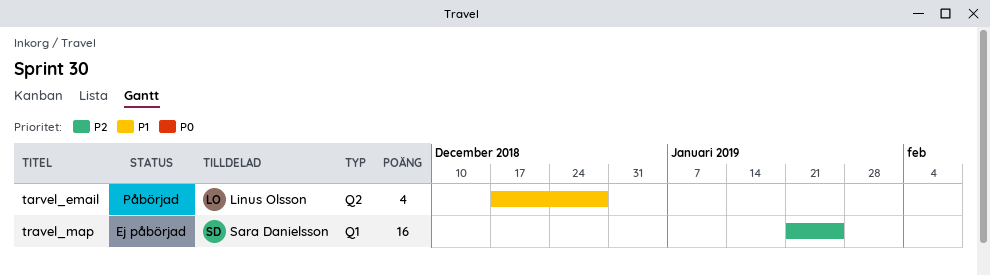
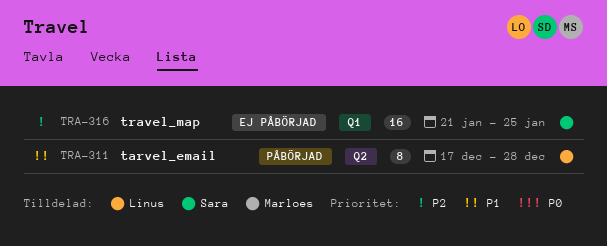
tarvel_email, estimate: 4 -> 8

